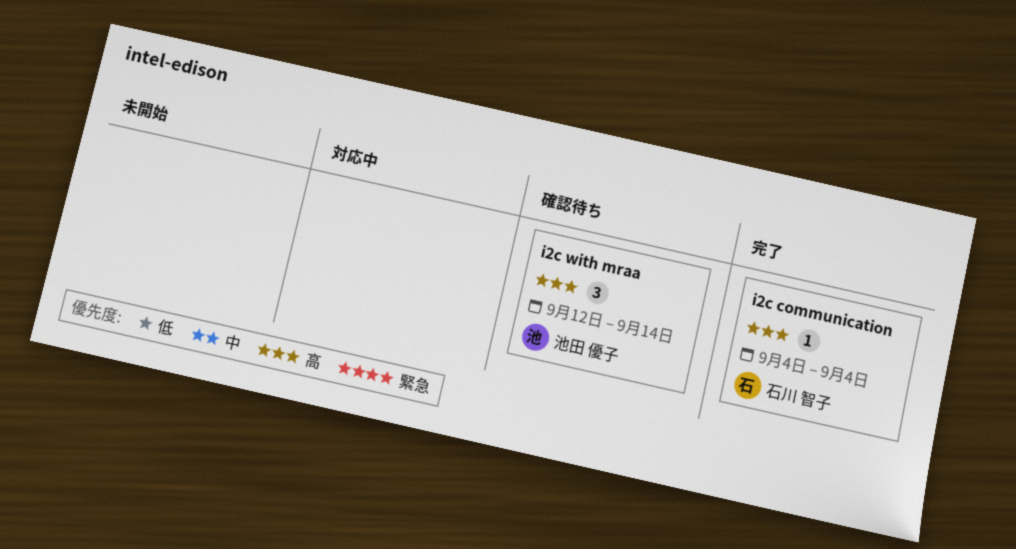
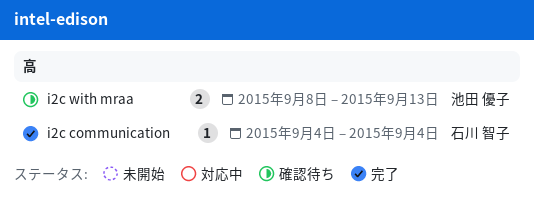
i2c with mraa, estimate: 3 -> 2
i2c with mraa, start: Sep 12 -> Sep 8
i2c with mraa, due: Sep 14 -> Sep 13

